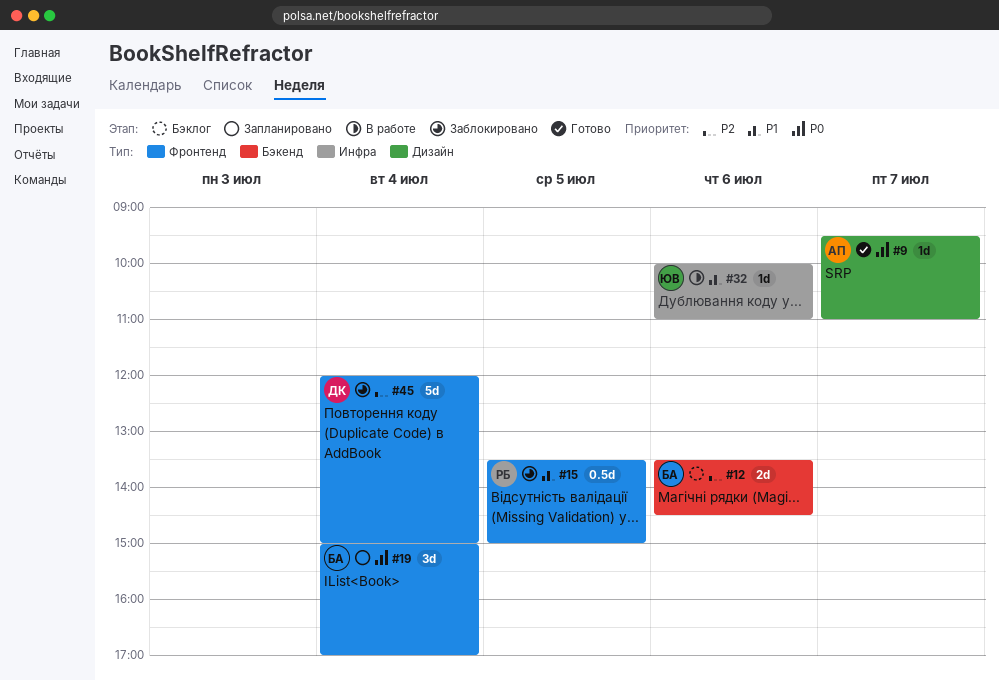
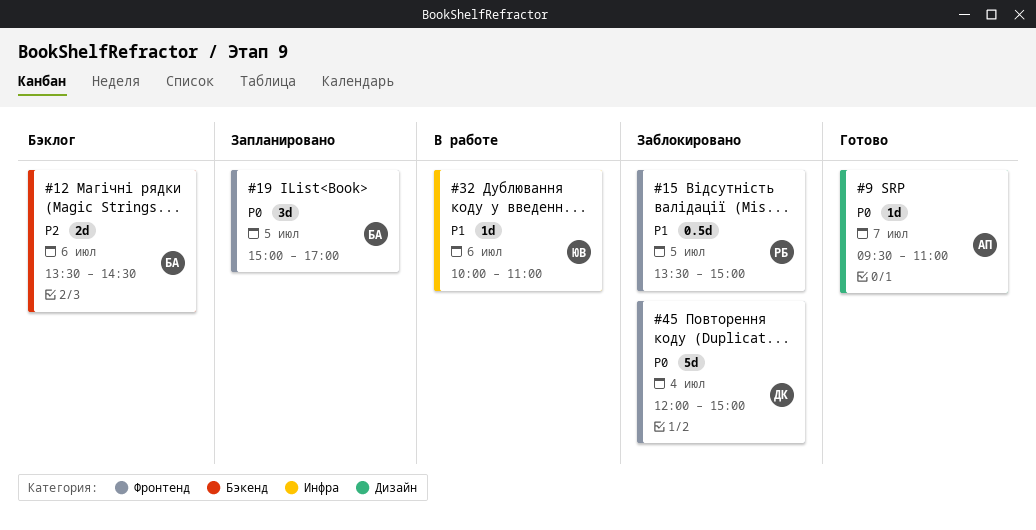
#19, day: Jul 4 -> Jul 5
#45, priority: P2 -> P0

